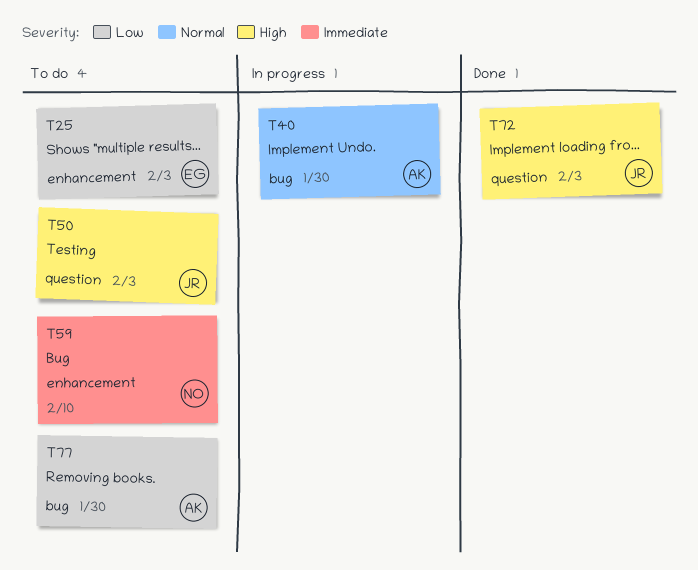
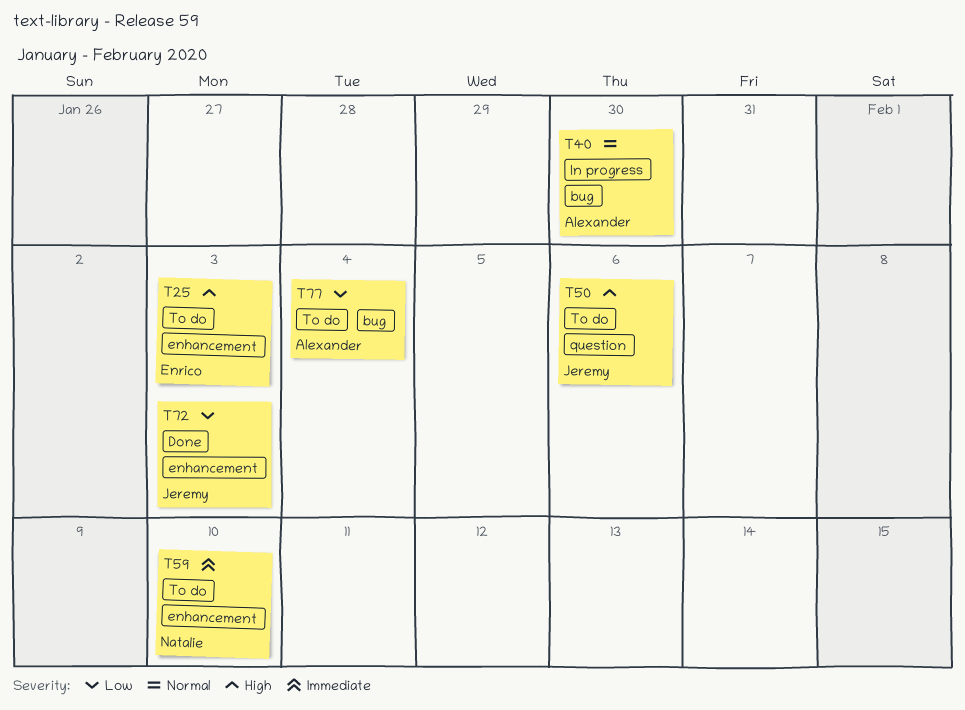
T25, priority: Low -> High
T50, due: Feb 3 -> Feb 6
T72, priority: High -> Low
T72, label: question -> enhancement
T77, due: Jan 30 -> Feb 4

